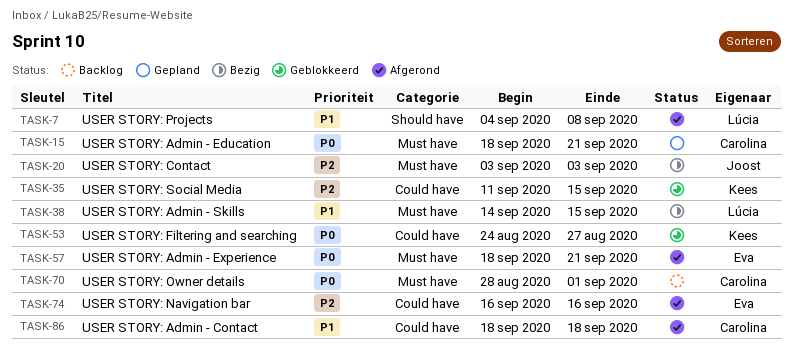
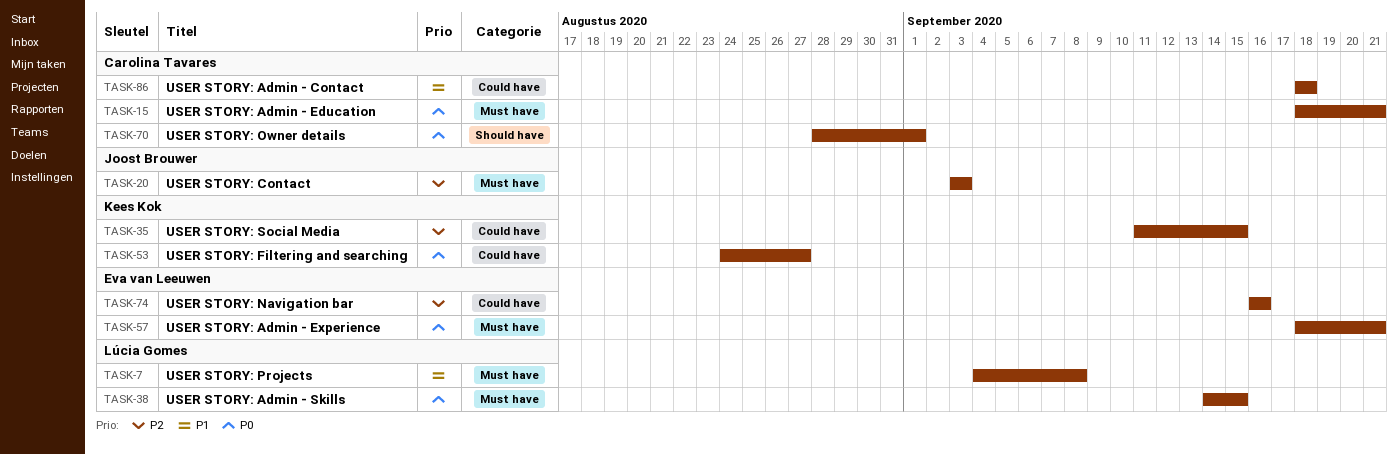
TASK-7, label: Should have -> Must have
TASK-38, priority: P1 -> P0
TASK-70, label: Must have -> Should have

